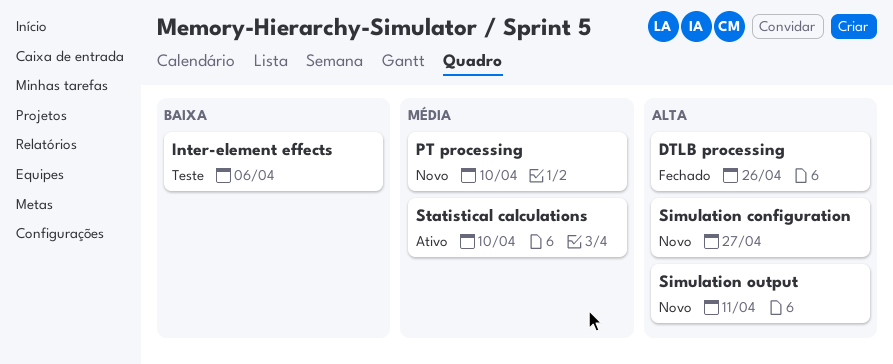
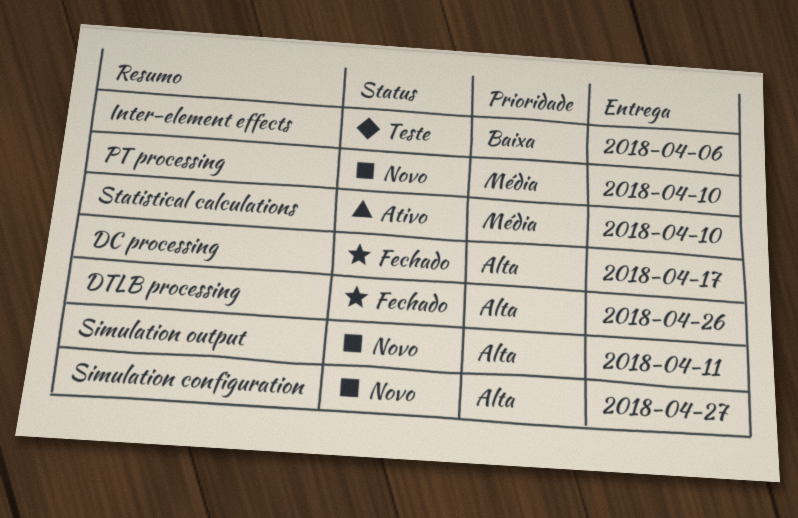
DC processing: none -> present

